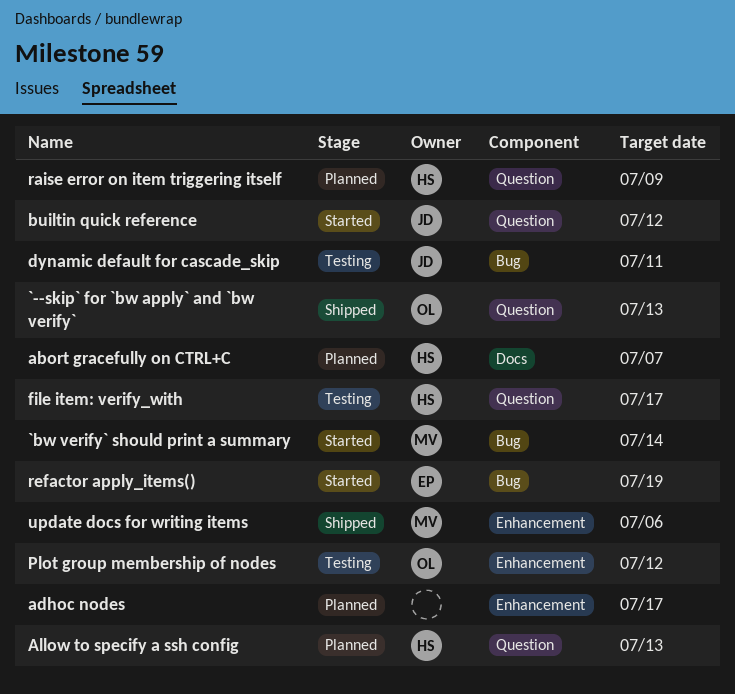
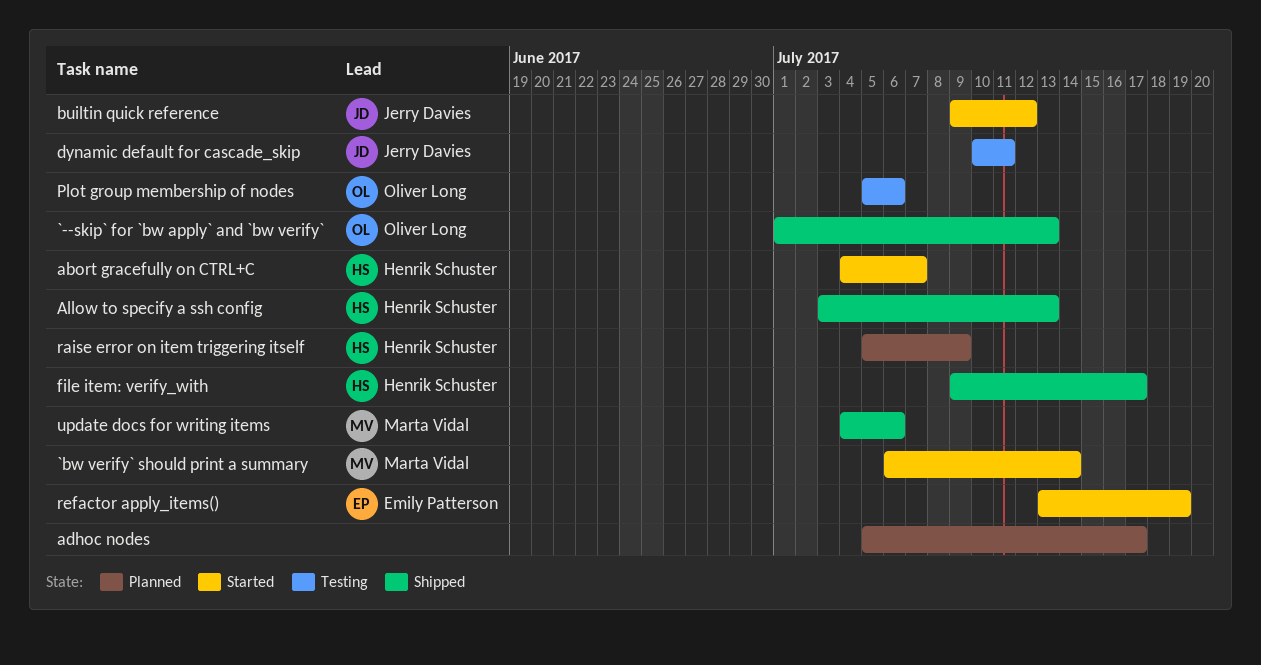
abort gracefully on CTRL+C, status: Planned -> Started
Allow to specify a ssh config, status: Planned -> Shipped
file item: verify_with, status: Testing -> Shipped
Plot group membership of nodes, due: Jul 12 -> Jul 6

